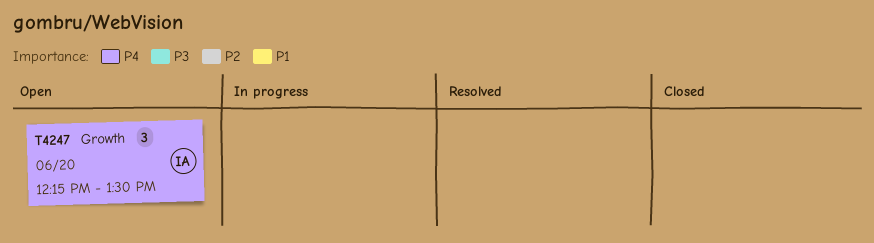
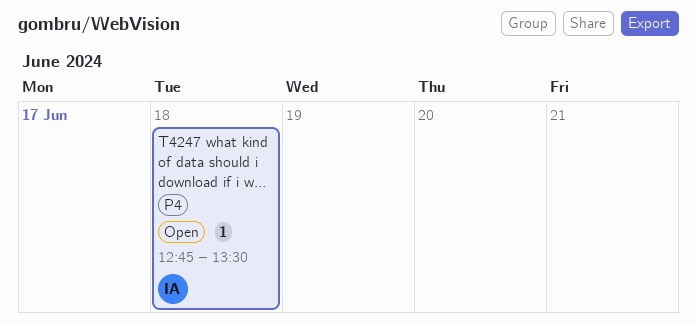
T4247, estimate: 3 -> 1
T4247, day: Jun 20 -> Jun 18
T4247, begins: 12:15 -> 12:45

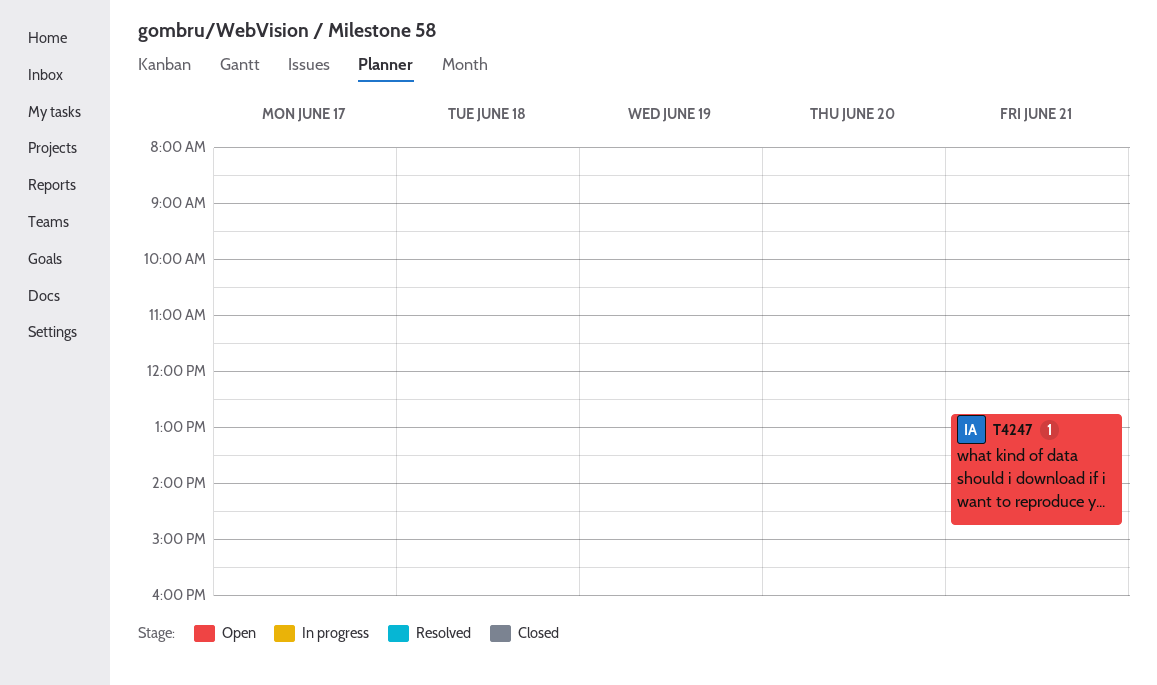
T4247, day: Jun 18 -> Jun 21
T4247, ends: 13:30 -> 14:45

